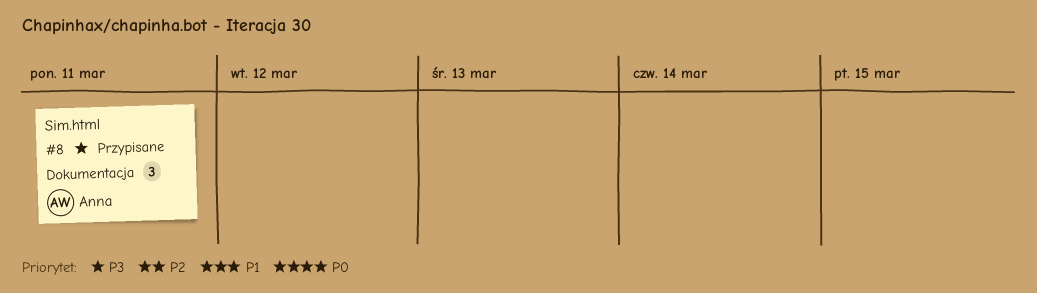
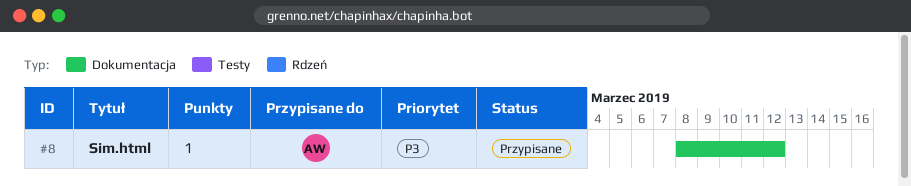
#8, estimate: 3 -> 1
#8, due: Mar 11 -> Mar 12

